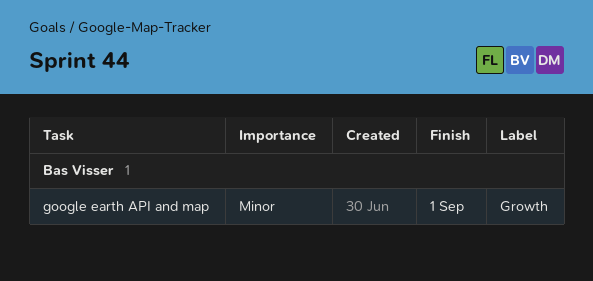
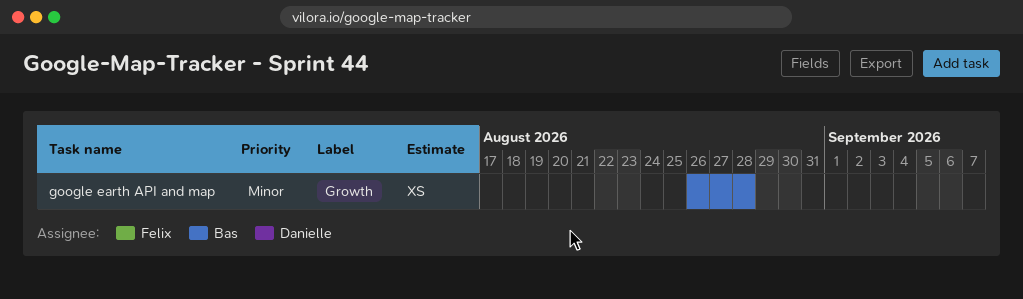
google earth API and map, due: Sep 1 -> Aug 28

